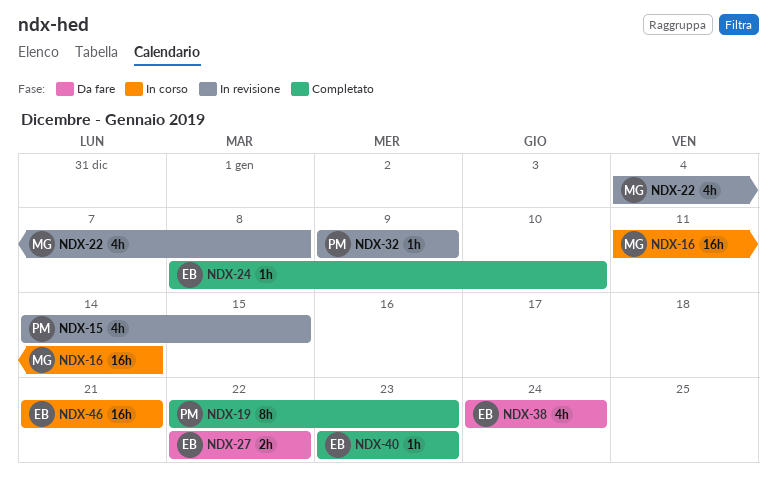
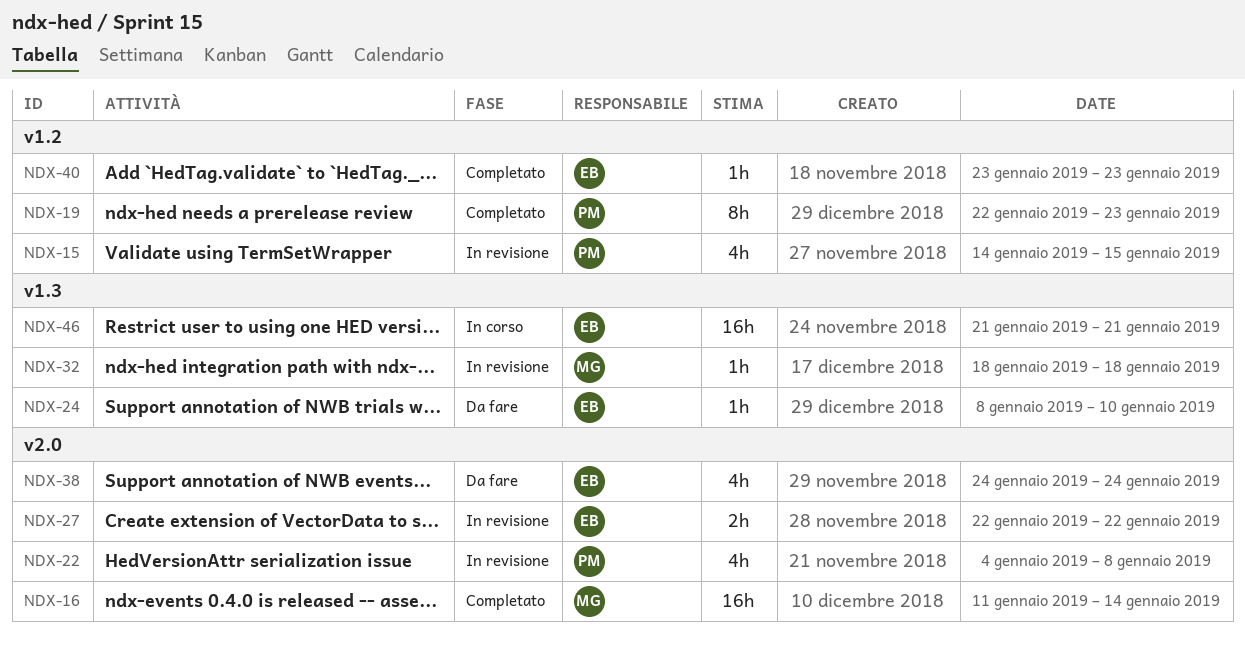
NDX-16, status: In corso -> Completato
NDX-22, owner: MG -> PM
NDX-24, status: Completato -> Da fare
NDX-27, status: Da fare -> In revisione
NDX-32, owner: PM -> MG
NDX-32, start: Jan 9 -> Jan 18
NDX-32, due: Jan 9 -> Jan 18

